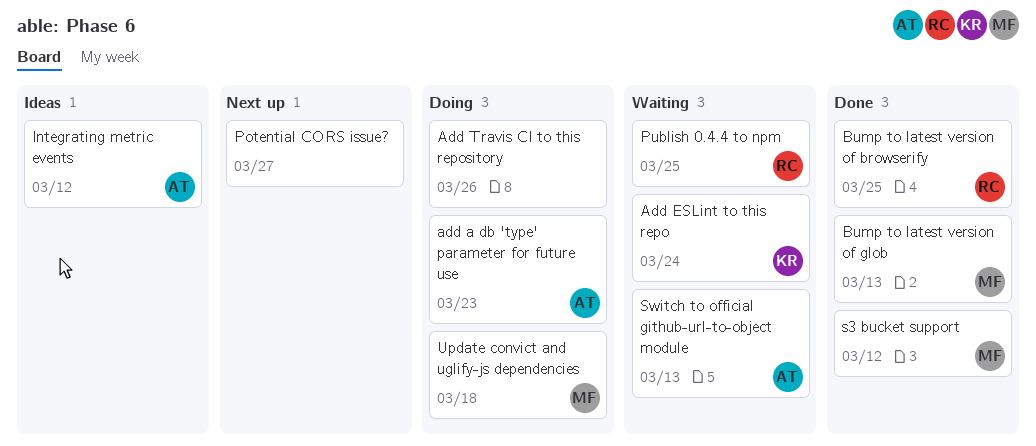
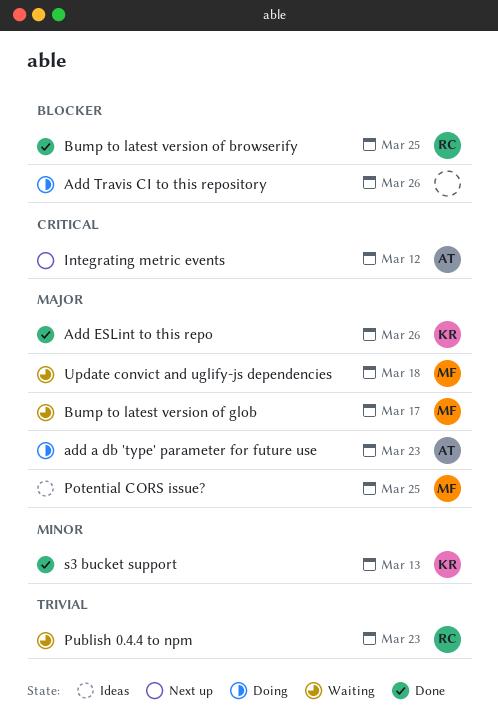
Add ESLint to this repo, status: Waiting -> Done
Add ESLint to this repo, due: Mar 24 -> Mar 26
Bump to latest version of glob, status: Done -> Waiting
Bump to latest version of glob, due: Mar 13 -> Mar 17
Integrating metric events, status: Ideas -> Next up
Potential CORS issue?, status: Next up -> Ideas
Potential CORS issue?, owner: none -> MF
Potential CORS issue?, due: Mar 27 -> Mar 25
Publish 0.4.4 to npm, due: Mar 25 -> Mar 23
s3 bucket support, owner: MF -> KR
s3 bucket support, due: Mar 12 -> Mar 13
Switch to official github-url-to-object module: present -> none
Update convict and uglify-js dependencies, status: Doing -> Waiting

